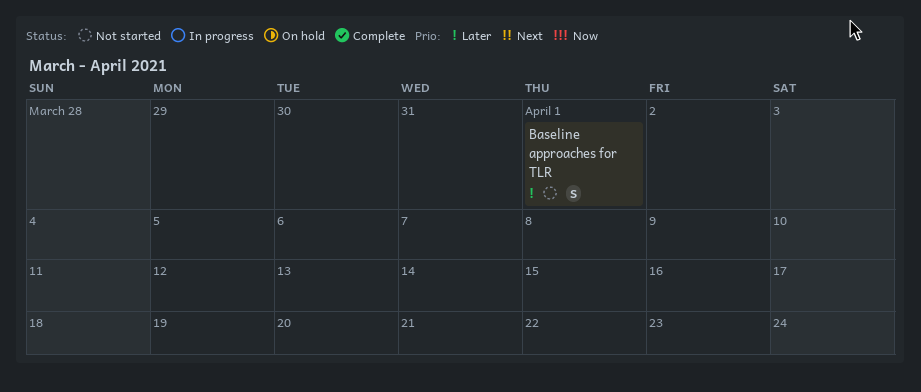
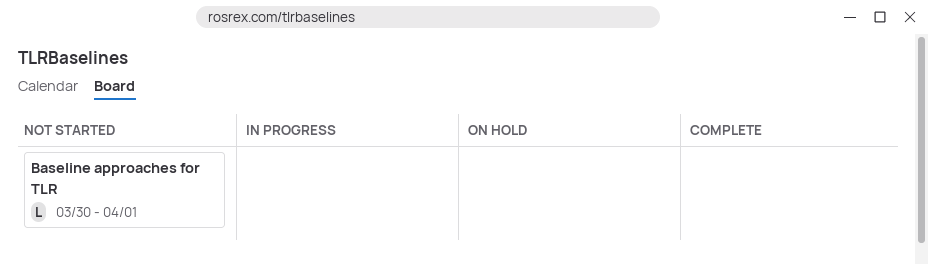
Baseline approaches for TLR, estimate: S -> L

